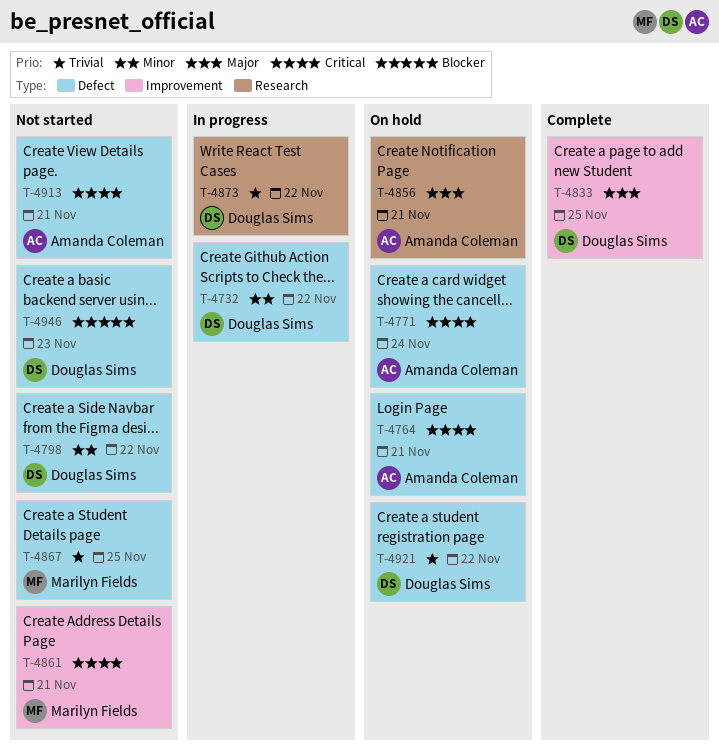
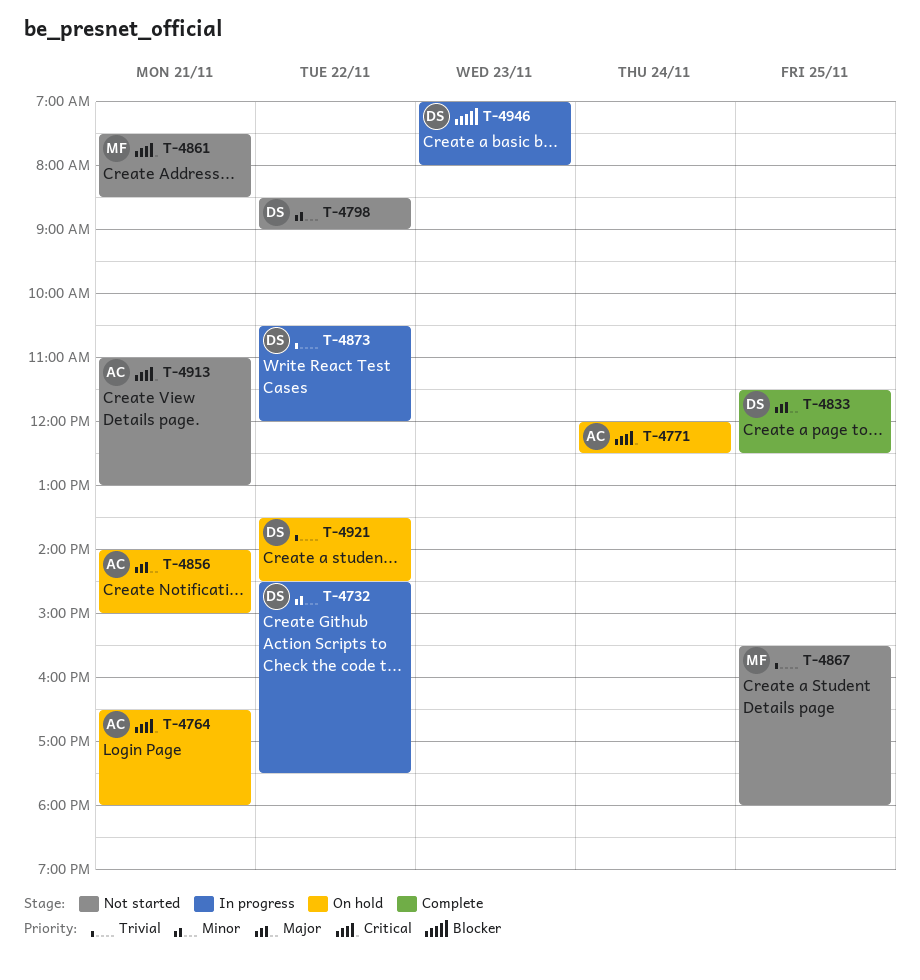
T-4946, status: Not started -> In progress

